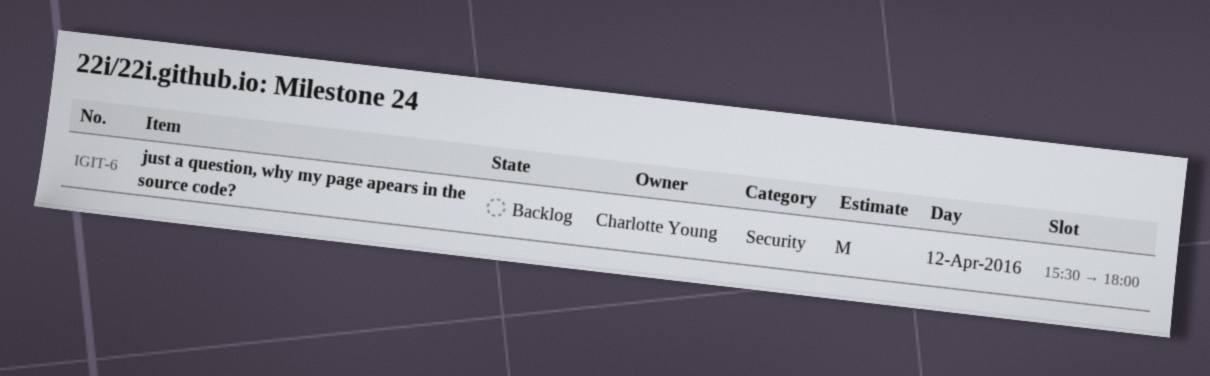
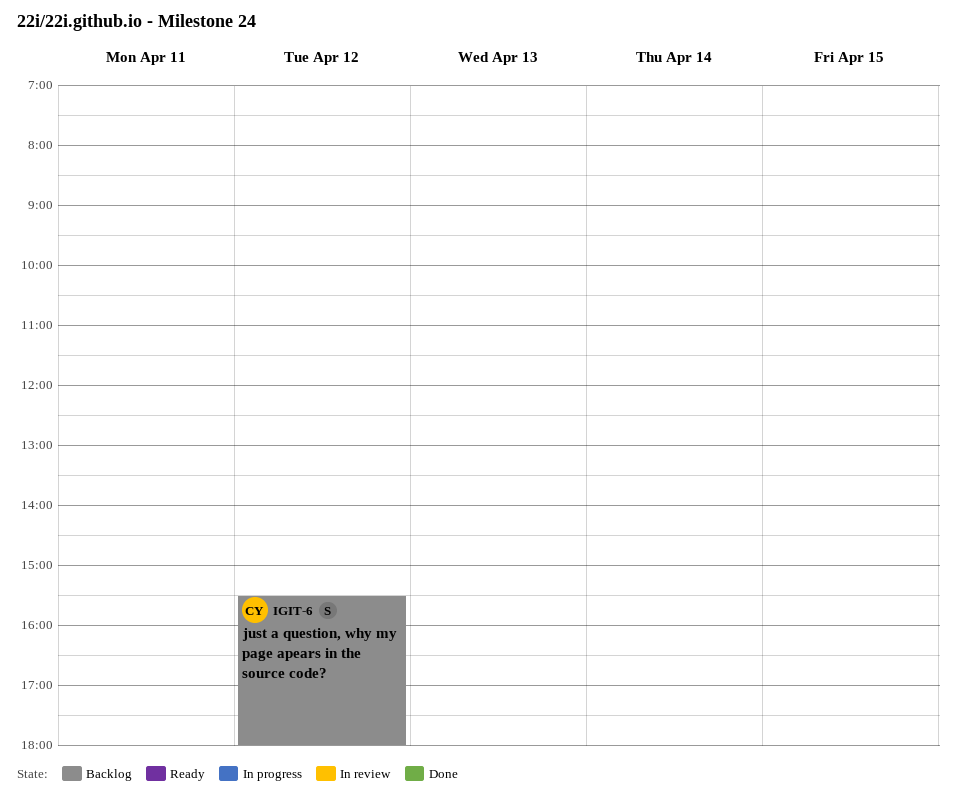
IGIT-6, estimate: M -> S

